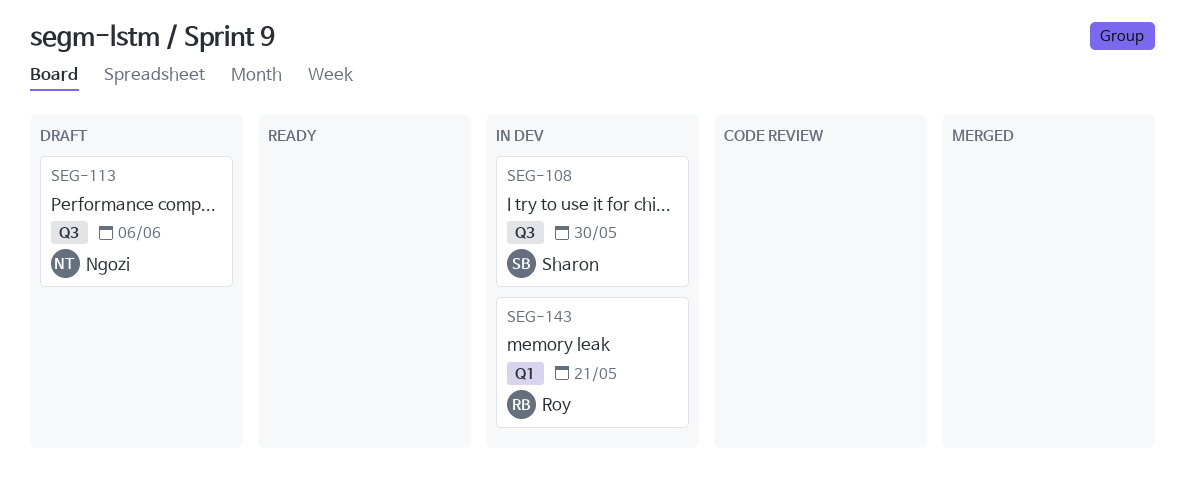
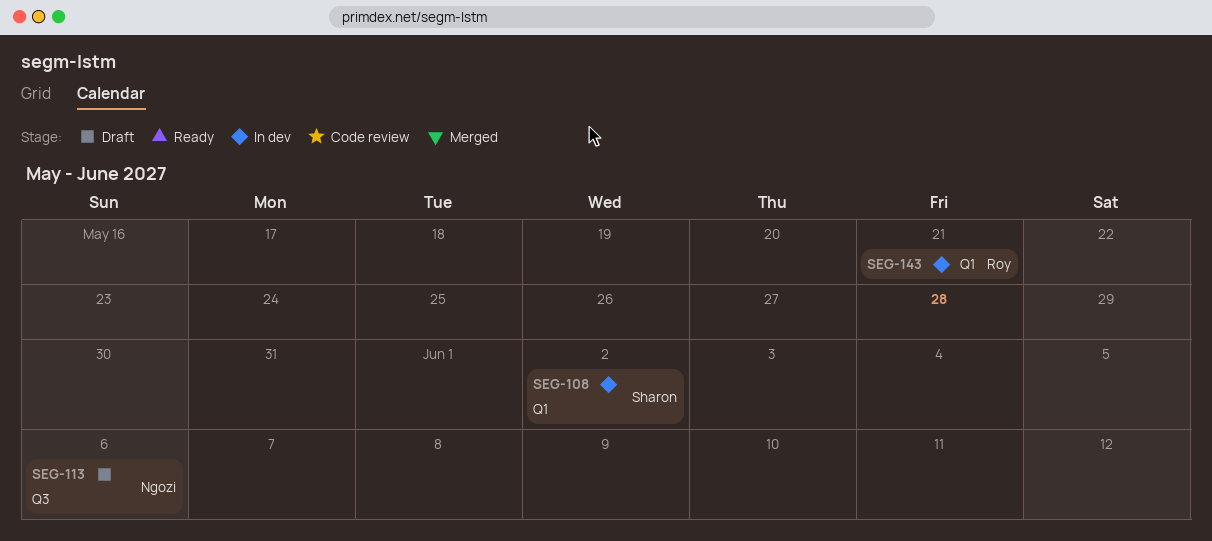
SEG-108, label: Q3 -> Q1
SEG-108, due: May 30 -> Jun 2

